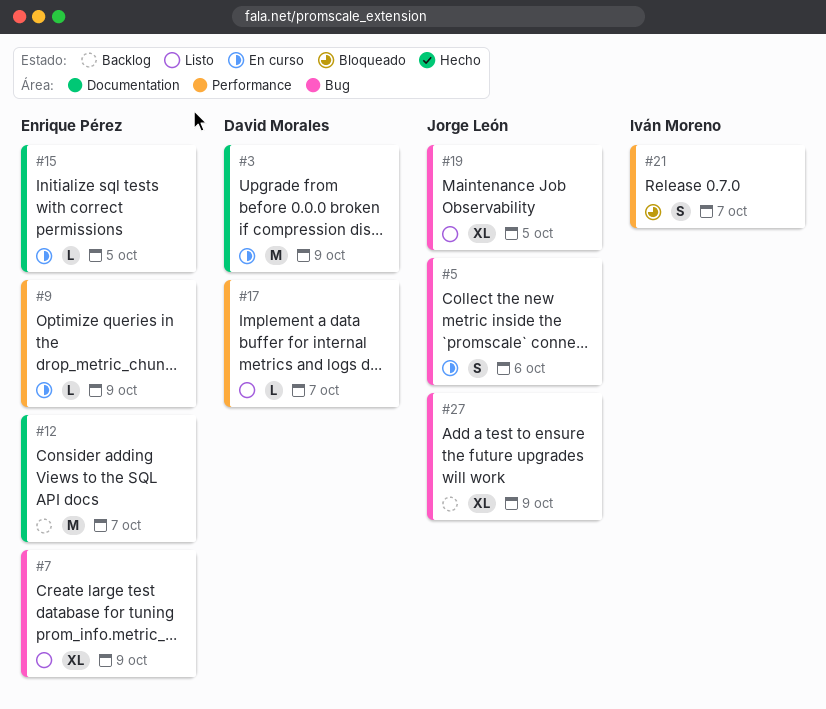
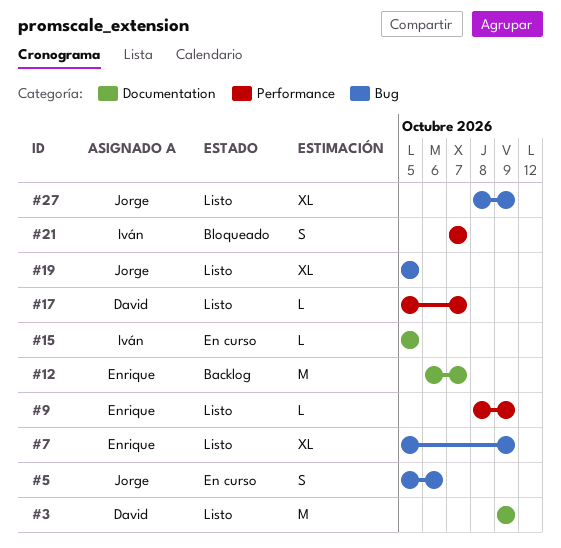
#3, status: En curso -> Listo
#9, status: En curso -> Listo
#15, owner: Enrique Pérez -> Iván Moreno
#27, status: Backlog -> Listo

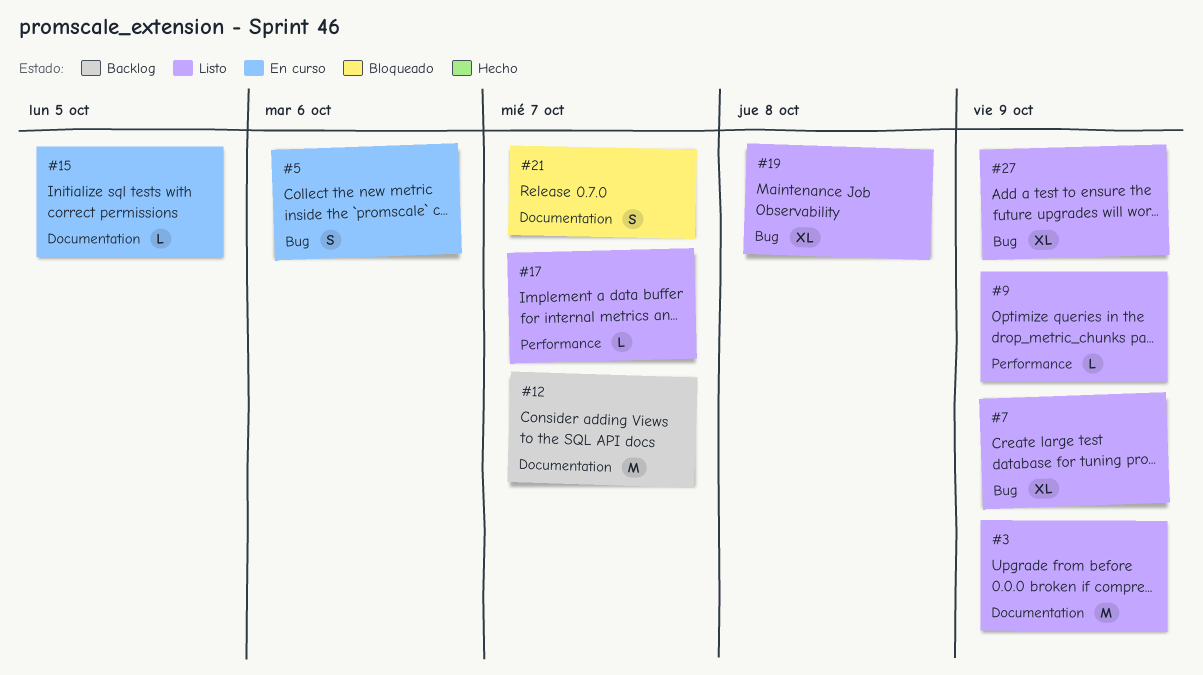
#19, due: Oct 5 -> Oct 8
#21, label: Performance -> Documentation

